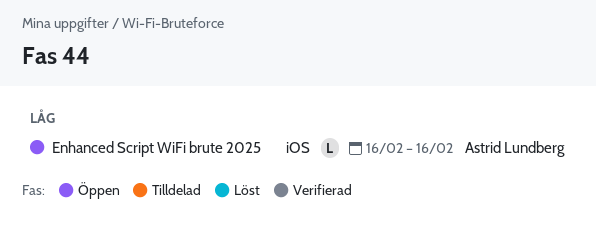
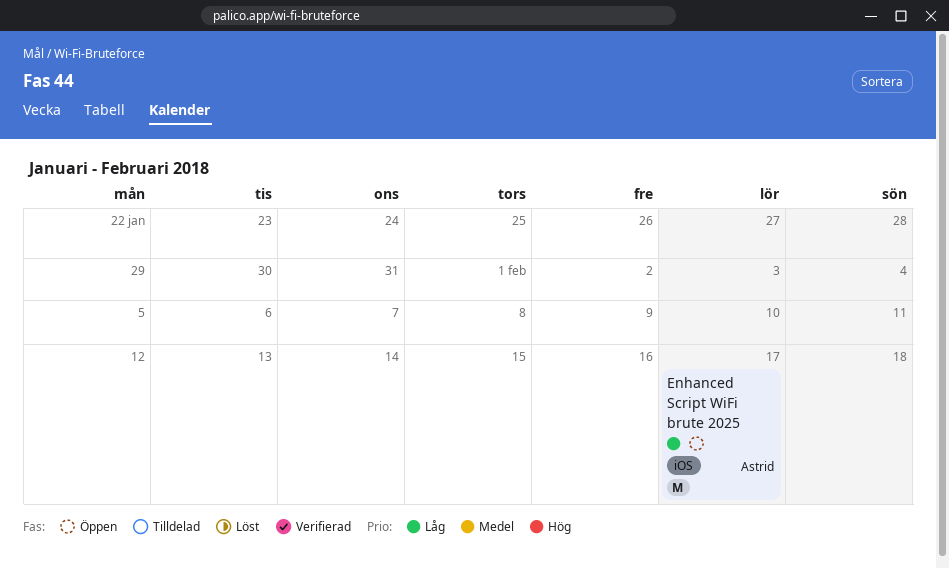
Enhanced Script WiFi brute 2025, estimate: L -> M
Enhanced Script WiFi brute 2025, due: Feb 16 -> Feb 17

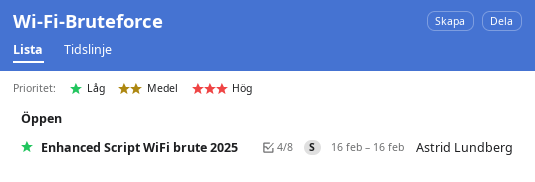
Enhanced Script WiFi brute 2025, estimate: M -> S
Enhanced Script WiFi brute 2025, due: Feb 17 -> Feb 16

